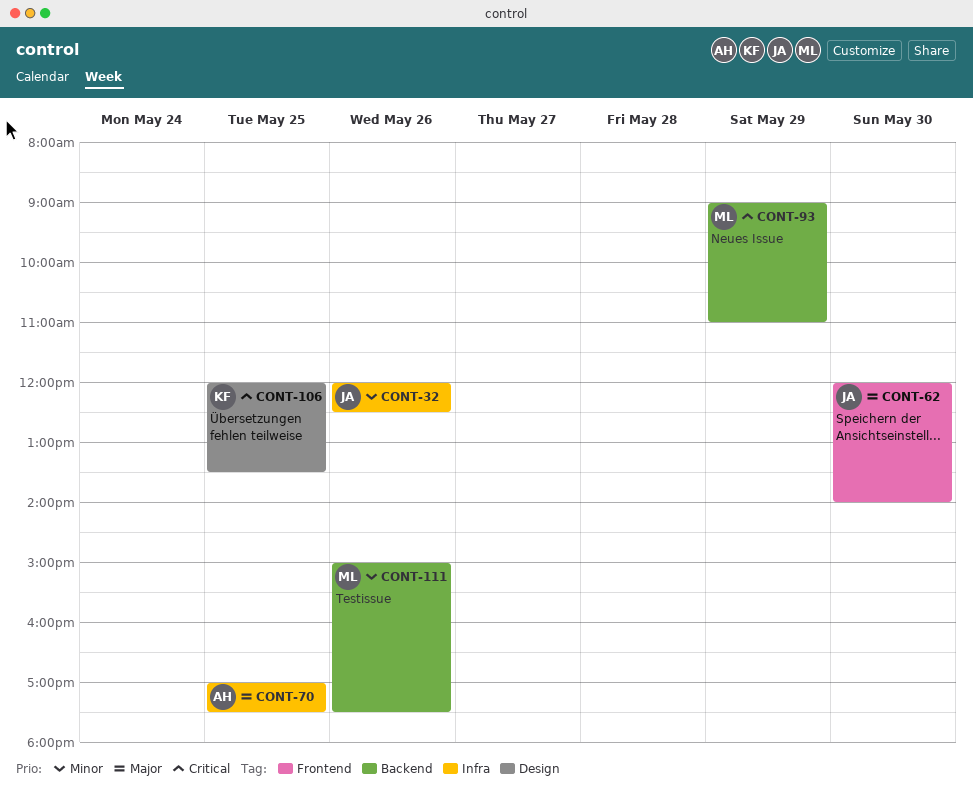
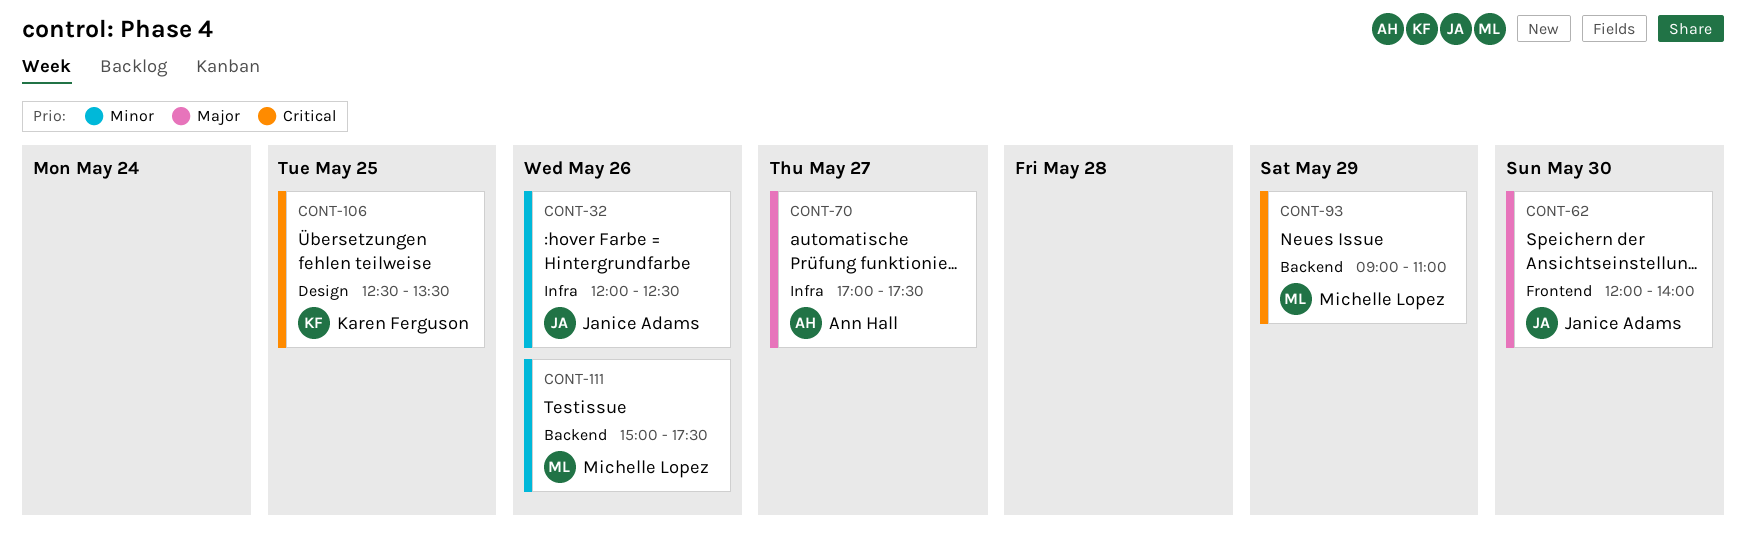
CONT-70, day: May 25 -> May 27
CONT-106, begins: 12:00 -> 12:30

